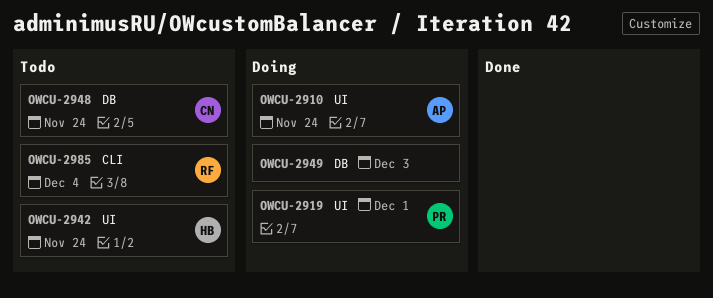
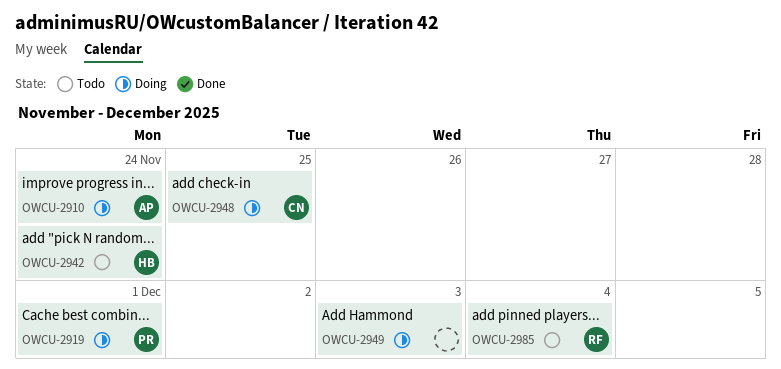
OWCU-2948, status: Todo -> Doing
OWCU-2948, due: Nov 24 -> Nov 25

